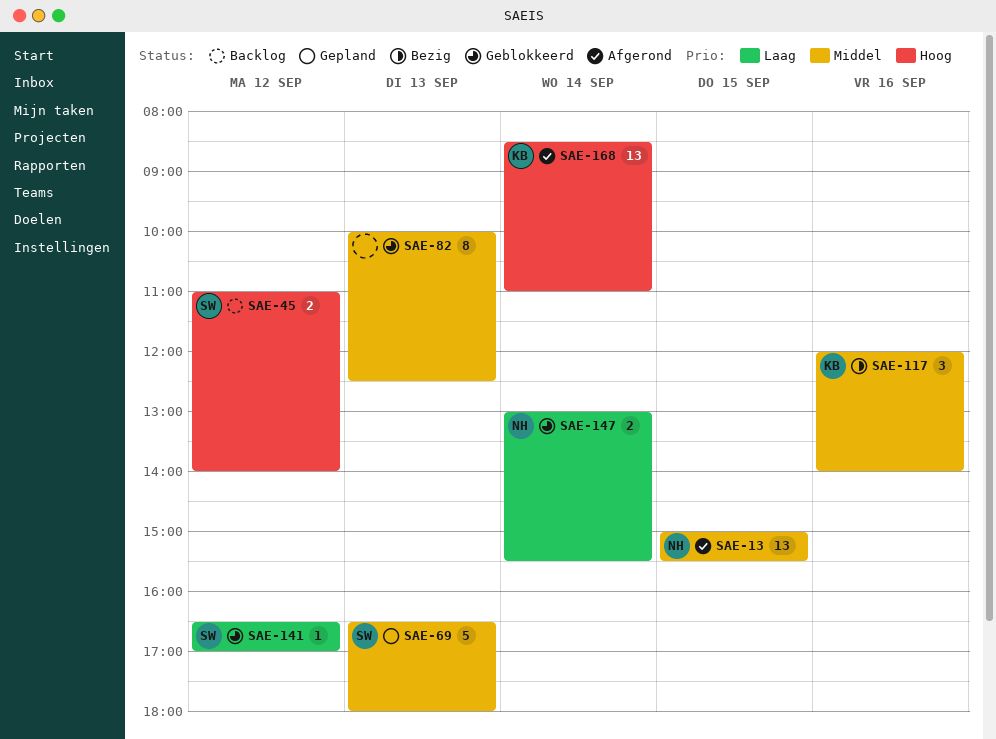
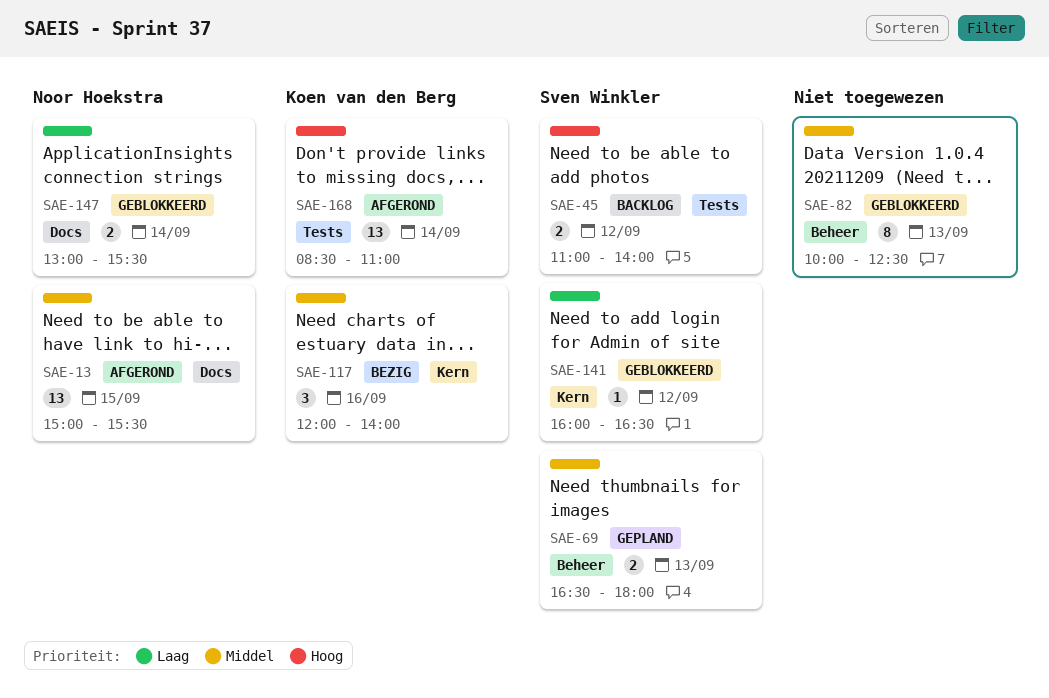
SAE-69, estimate: 5 -> 2
SAE-141, begins: 16:30 -> 16:00
SAE-141, ends: 17:00 -> 16:30

